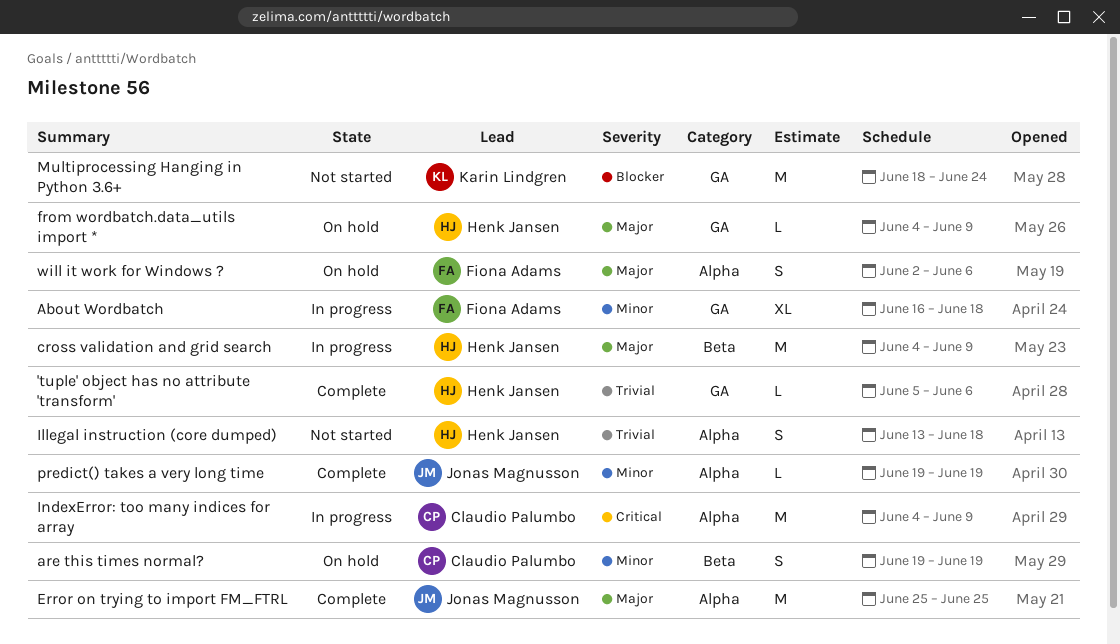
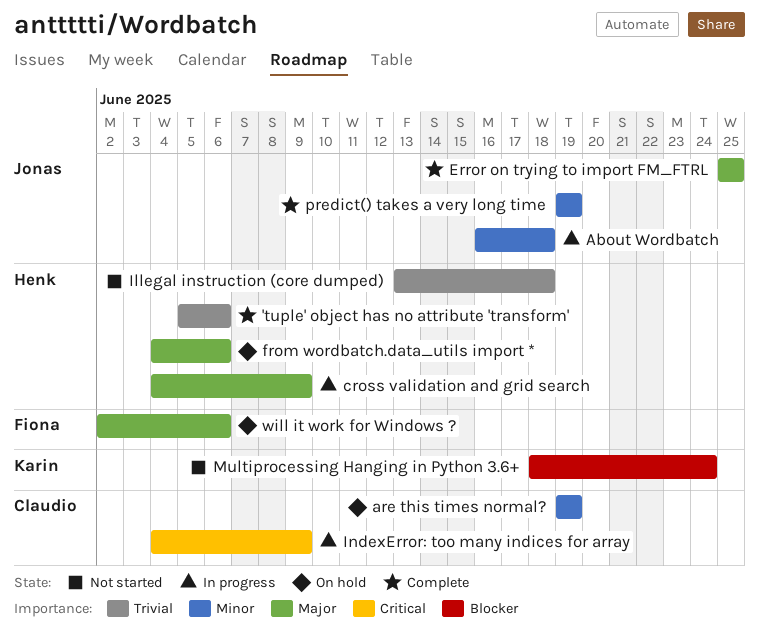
About Wordbatch, owner: Fiona Adams -> Jonas Magnusson
from wordbatch.data_utils import *, due: Jun 9 -> Jun 6

